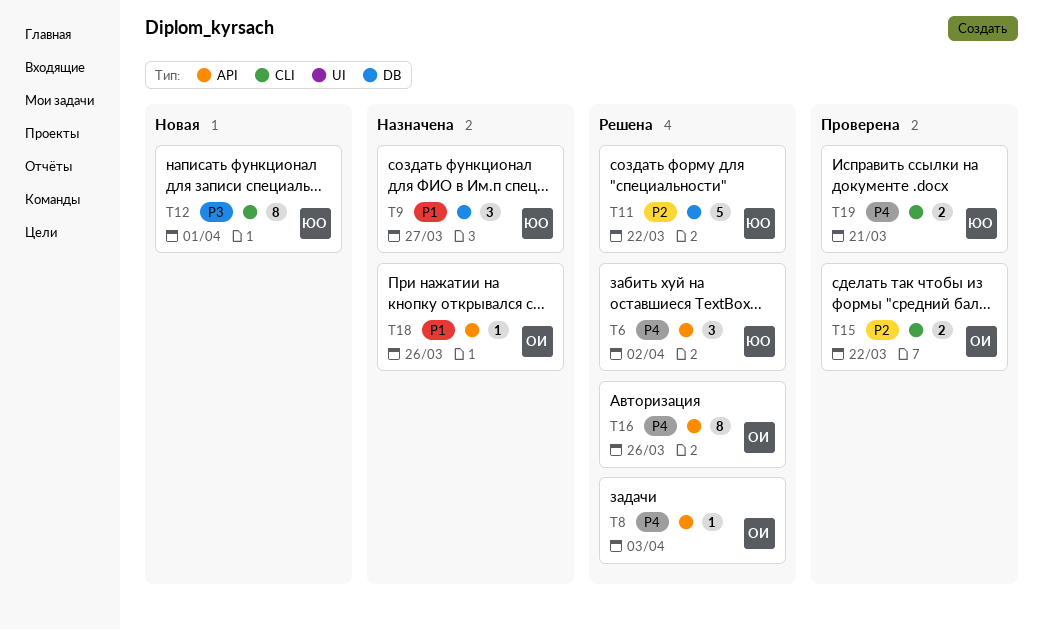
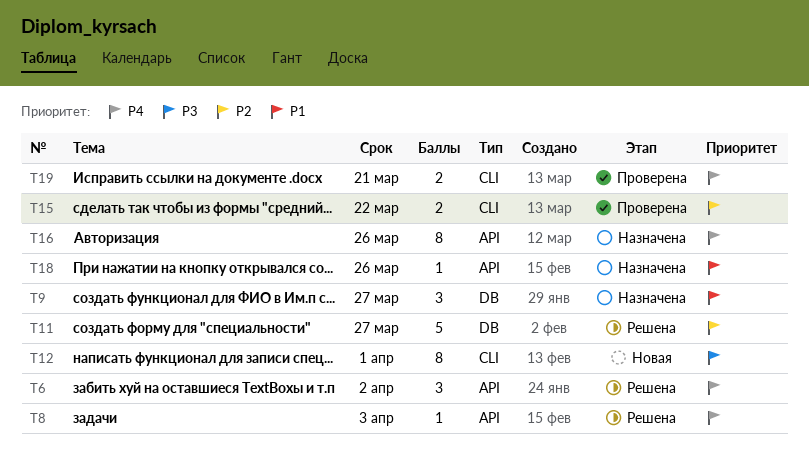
T11, due: Mar 22 -> Mar 27
T16, status: Решена -> Назначена

